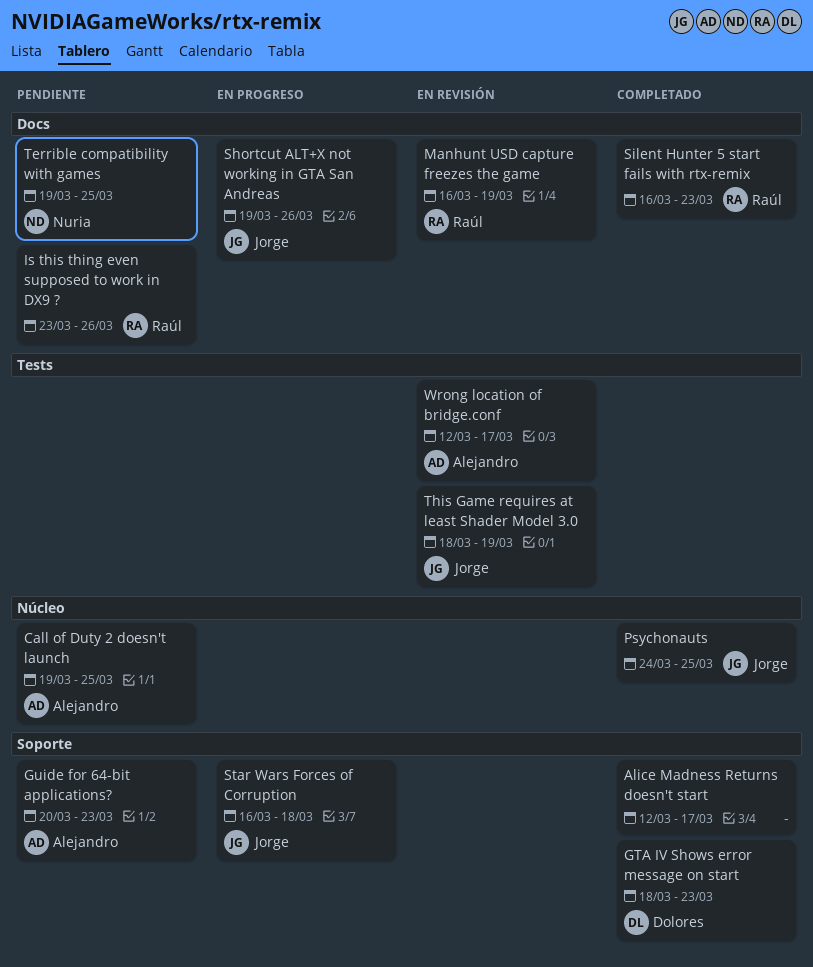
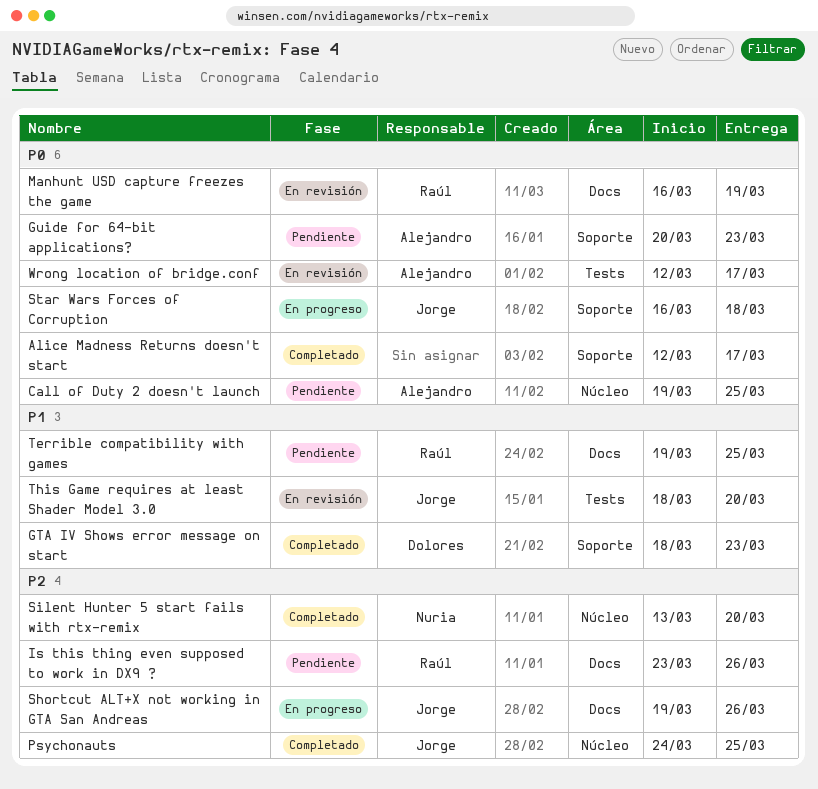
Silent Hunter 5 start fails with rtx-remix, owner: Raúl -> Nuria
Silent Hunter 5 start fails with rtx-remix, label: Docs -> Núcleo
Silent Hunter 5 start fails with rtx-remix, start: Mar 16 -> Mar 13
Silent Hunter 5 start fails with rtx-remix, due: Mar 23 -> Mar 20
Terrible compatibility with games, owner: Nuria -> Raúl
This Game requires at least Shader Model 3.0, due: Mar 19 -> Mar 20

